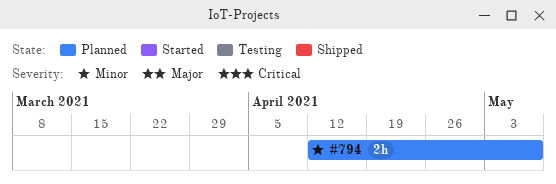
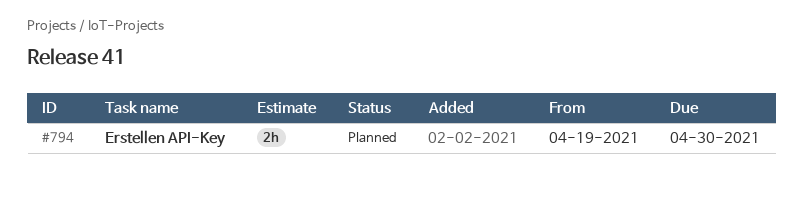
#794, start: Apr 12 -> Apr 19
#794, due: May 7 -> Apr 30

